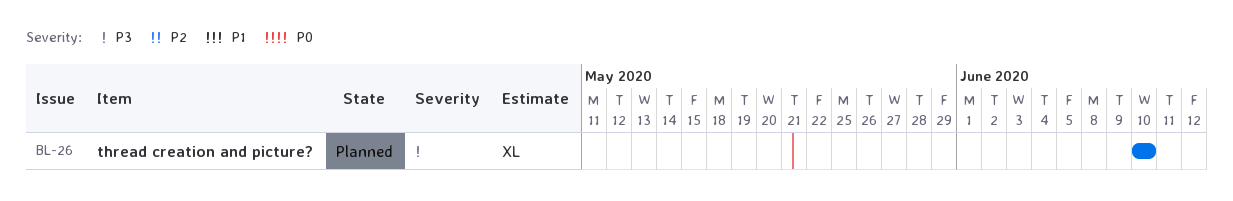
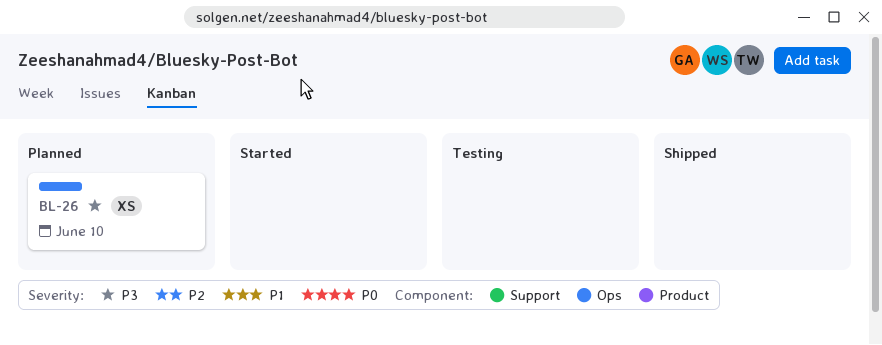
BL-26, estimate: XL -> XS

